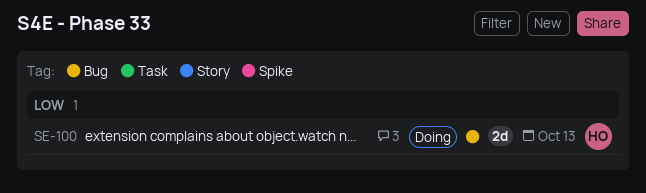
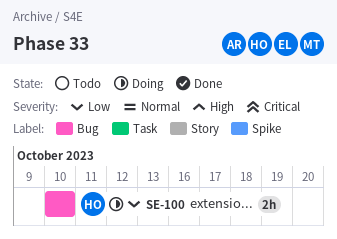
SE-100, estimate: 2d -> 2h
SE-100, due: Oct 13 -> Oct 10

